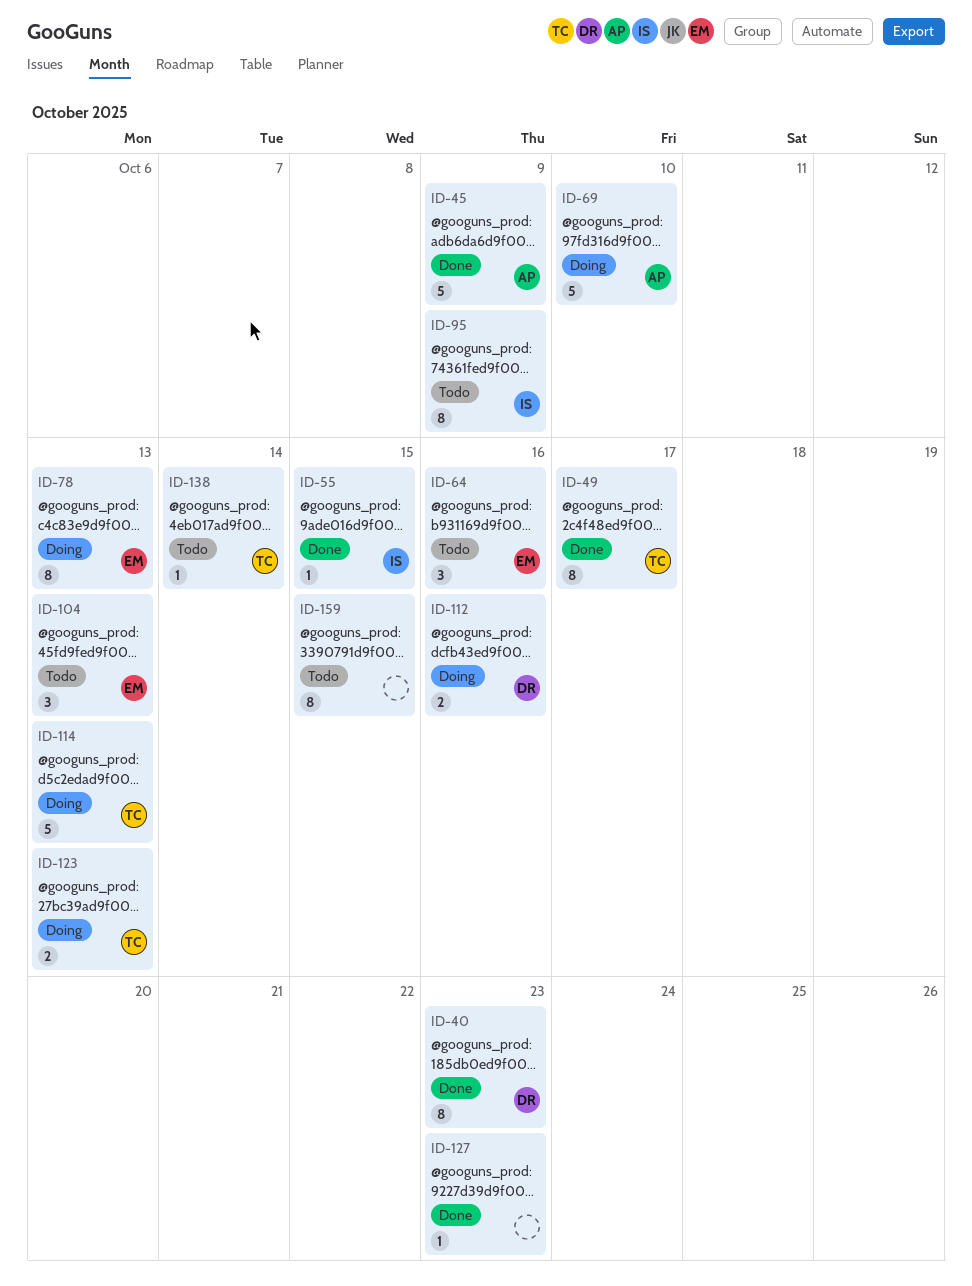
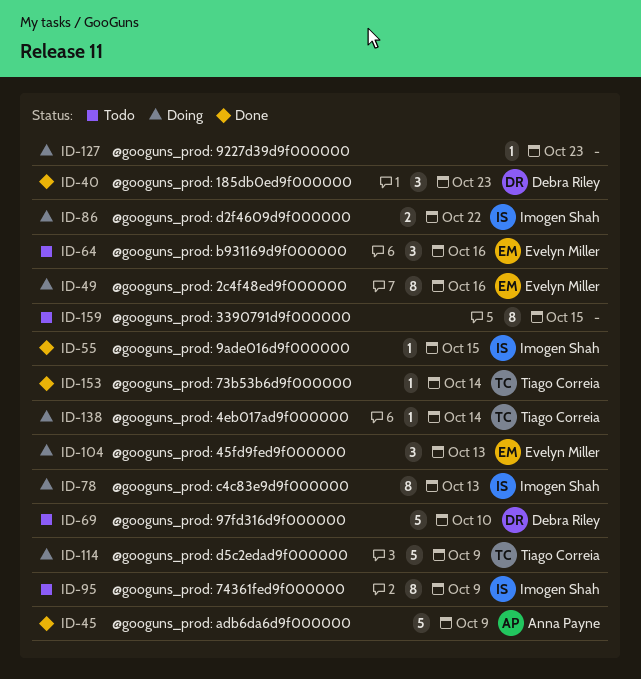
ID-40, estimate: 8 -> 3
ID-49, status: Done -> Doing
ID-49, owner: Tiago Correia -> Evelyn Miller
ID-49, due: Oct 17 -> Oct 16
ID-69, status: Doing -> Todo
ID-69, owner: Anna Payne -> Debra Riley
ID-78, owner: Evelyn Miller -> Imogen Shah
ID-86: none -> present
ID-104, status: Todo -> Doing
ID-112: present -> none
ID-114, due: Oct 13 -> Oct 9
ID-123: present -> none
ID-127, status: Done -> Doing
ID-138, status: Todo -> Doing
ID-153: none -> present

